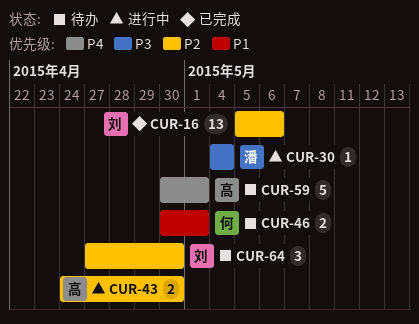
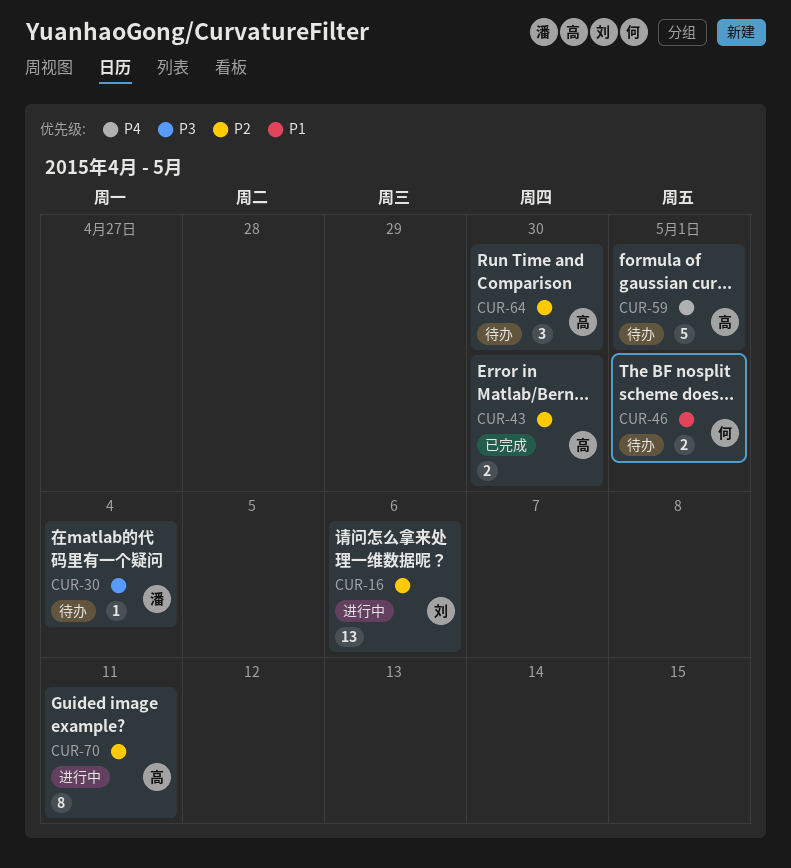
CUR-16, status: 已完成 -> 进行中
CUR-30, status: 进行中 -> 待办
CUR-43, status: 进行中 -> 已完成
CUR-64, owner: 刘 -> 高
CUR-70: none -> present

